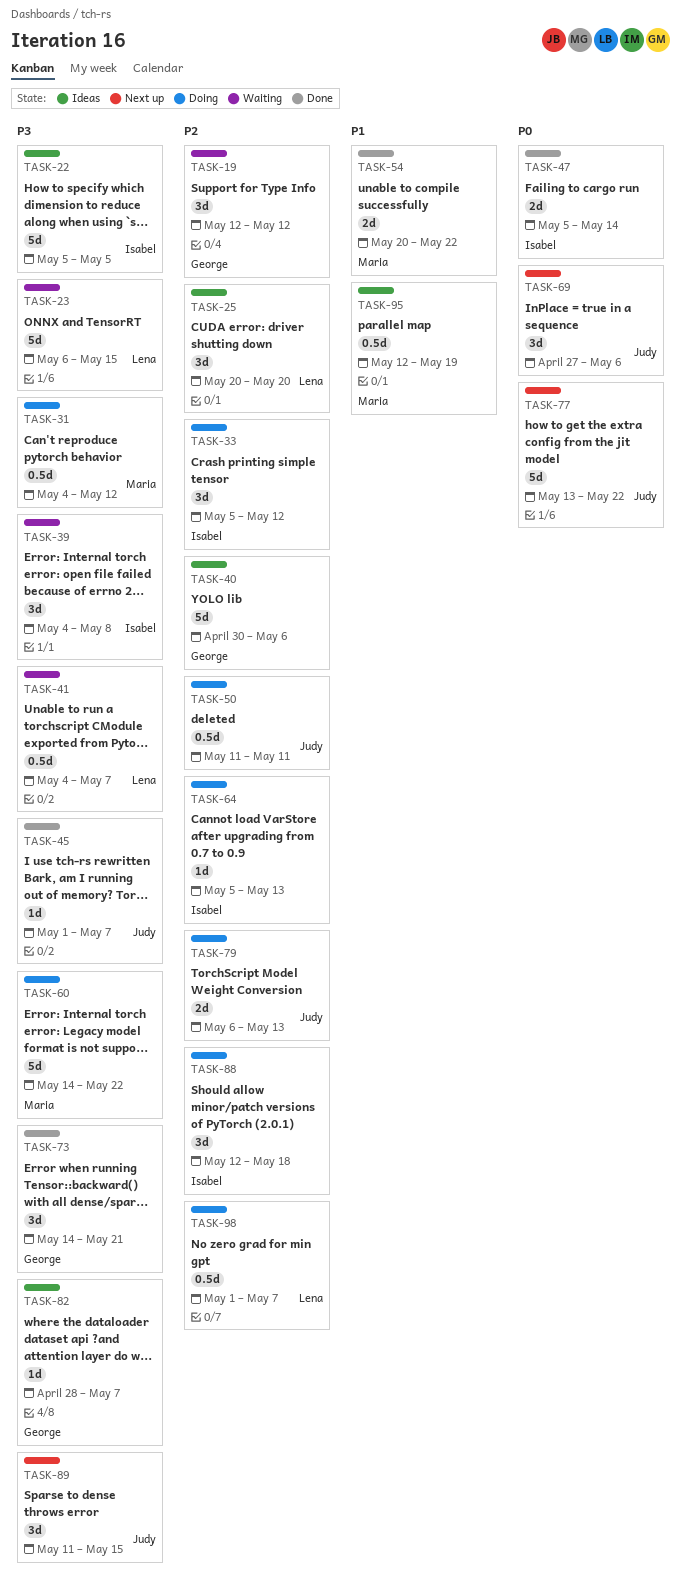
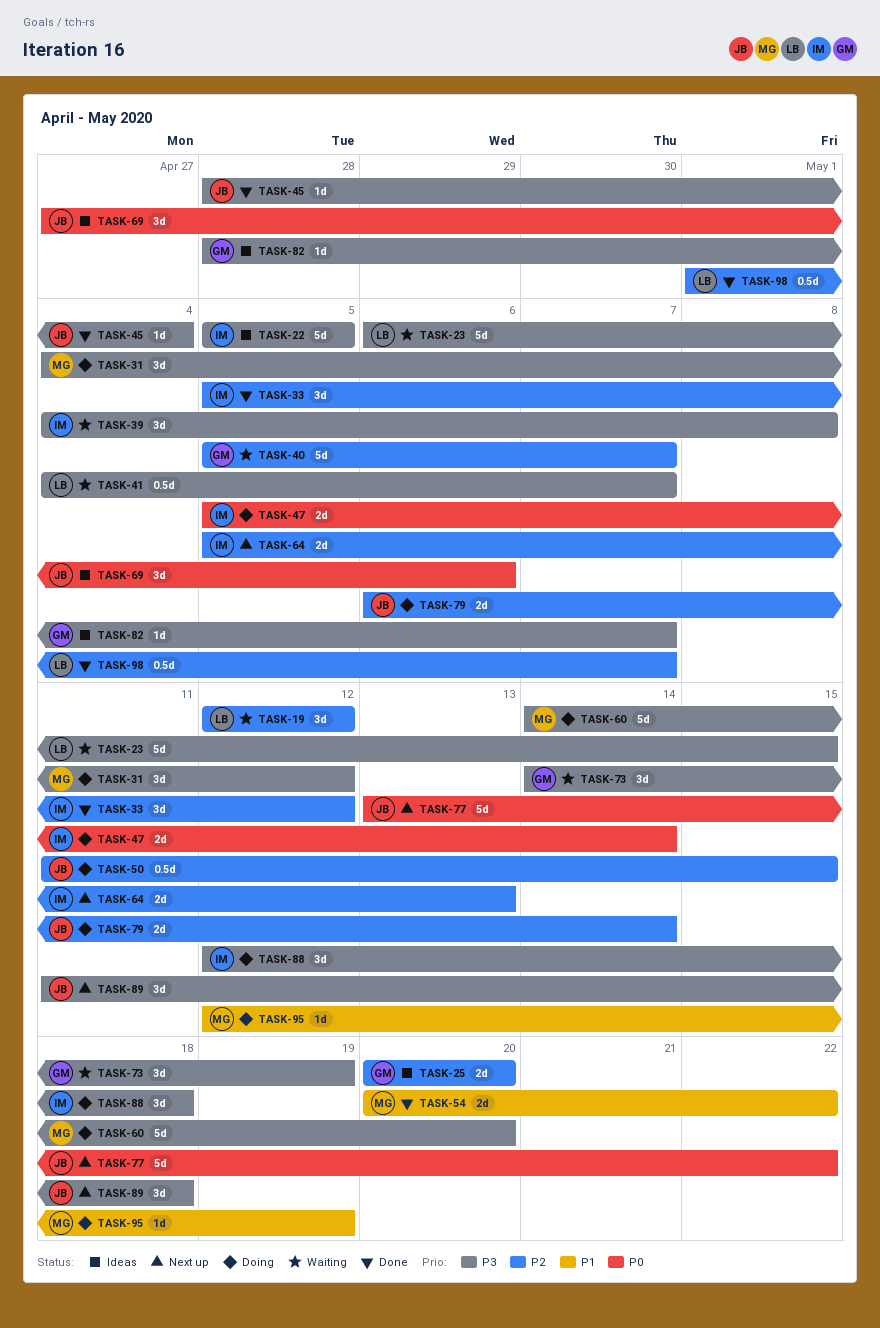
TASK-19, owner: George -> Lena
TASK-25, owner: Lena -> George
TASK-25, estimate: 3d -> 2d
TASK-31, estimate: 0.5d -> 3d
TASK-33, status: Doing -> Done
TASK-40, status: Ideas -> Waiting
TASK-40, start: Apr 30 -> May 5
TASK-40, due: May 6 -> May 7
TASK-45, start: May 1 -> Apr 28
TASK-45, due: May 7 -> May 4
TASK-47, status: Done -> Doing
TASK-50, due: May 11 -> May 15
TASK-60, due: May 22 -> May 20
TASK-64, status: Doing -> Next up
TASK-64, estimate: 1d -> 2d
TASK-69, status: Next up -> Ideas
TASK-73, status: Done -> Waiting
TASK-73, due: May 21 -> May 19
TASK-79, due: May 13 -> May 14
TASK-88, priority: P2 -> P3
TASK-89, due: May 15 -> May 18
TASK-95, status: Ideas -> Doing
TASK-95, estimate: 0.5d -> 1d
TASK-98, status: Doing -> Done

